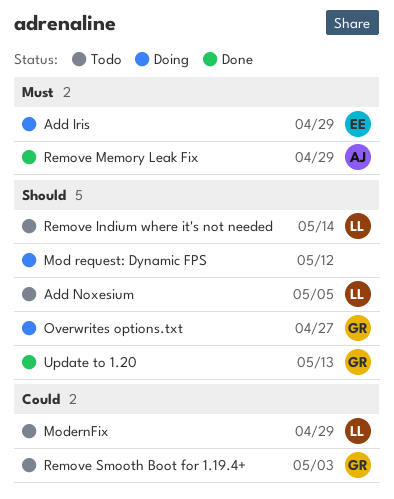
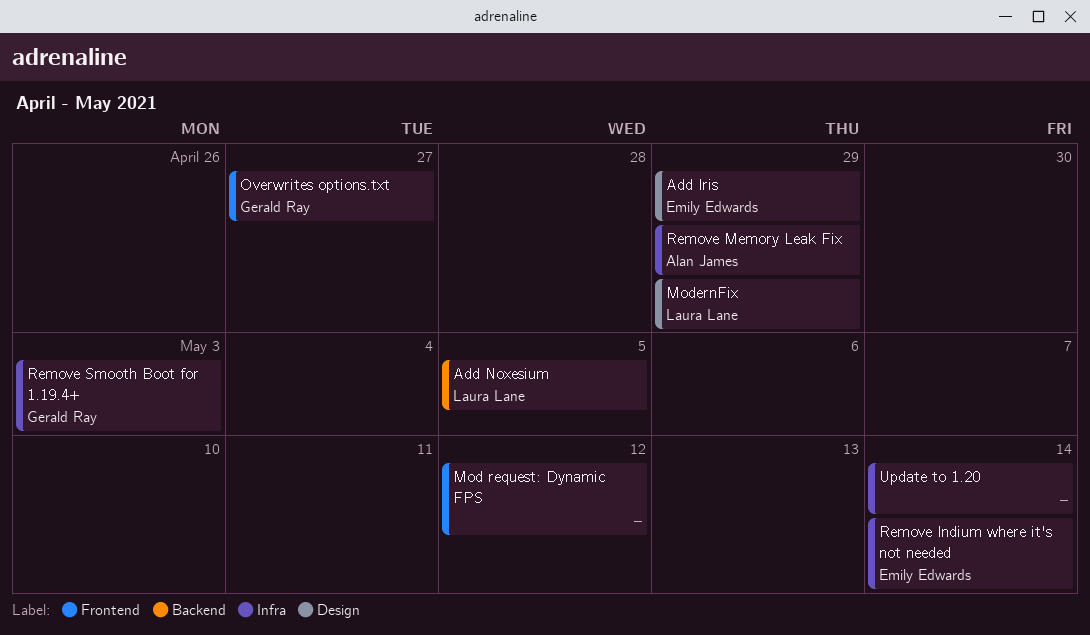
Remove Indium where it's not needed, owner: Laura Lane -> Emily Edwards
Update to 1.20, owner: Gerald Ray -> none
Update to 1.20, due: May 13 -> May 14

